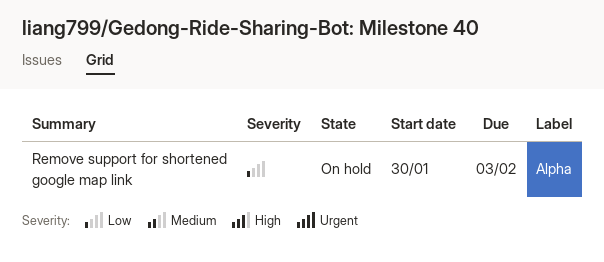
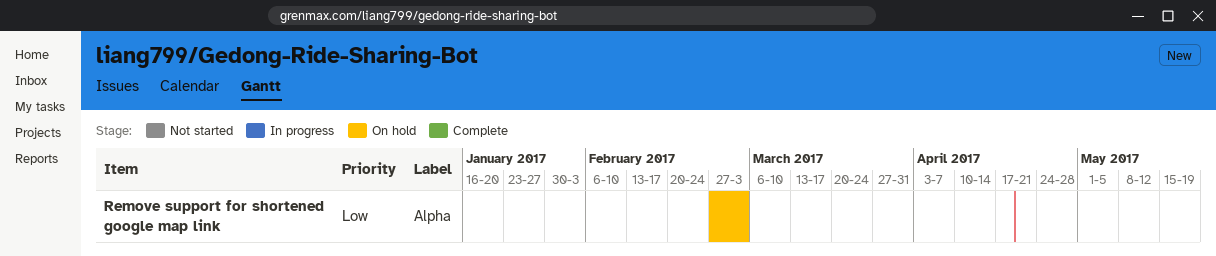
Remove support for shortened google map link, start: Jan 30 -> Feb 27
Remove support for shortened google map link, due: Feb 3 -> Mar 3

